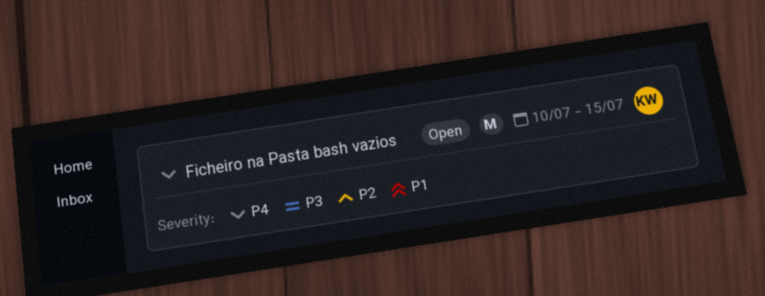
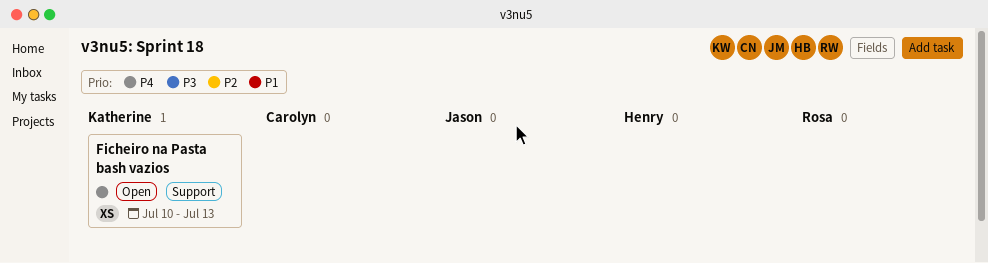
Ficheiro na Pasta bash vazios, estimate: M -> XS
Ficheiro na Pasta bash vazios, due: Jul 15 -> Jul 13

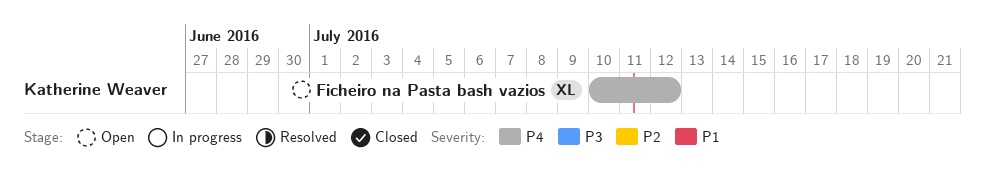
Ficheiro na Pasta bash vazios, estimate: XS -> XL
Ficheiro na Pasta bash vazios, due: Jul 13 -> Jul 12

